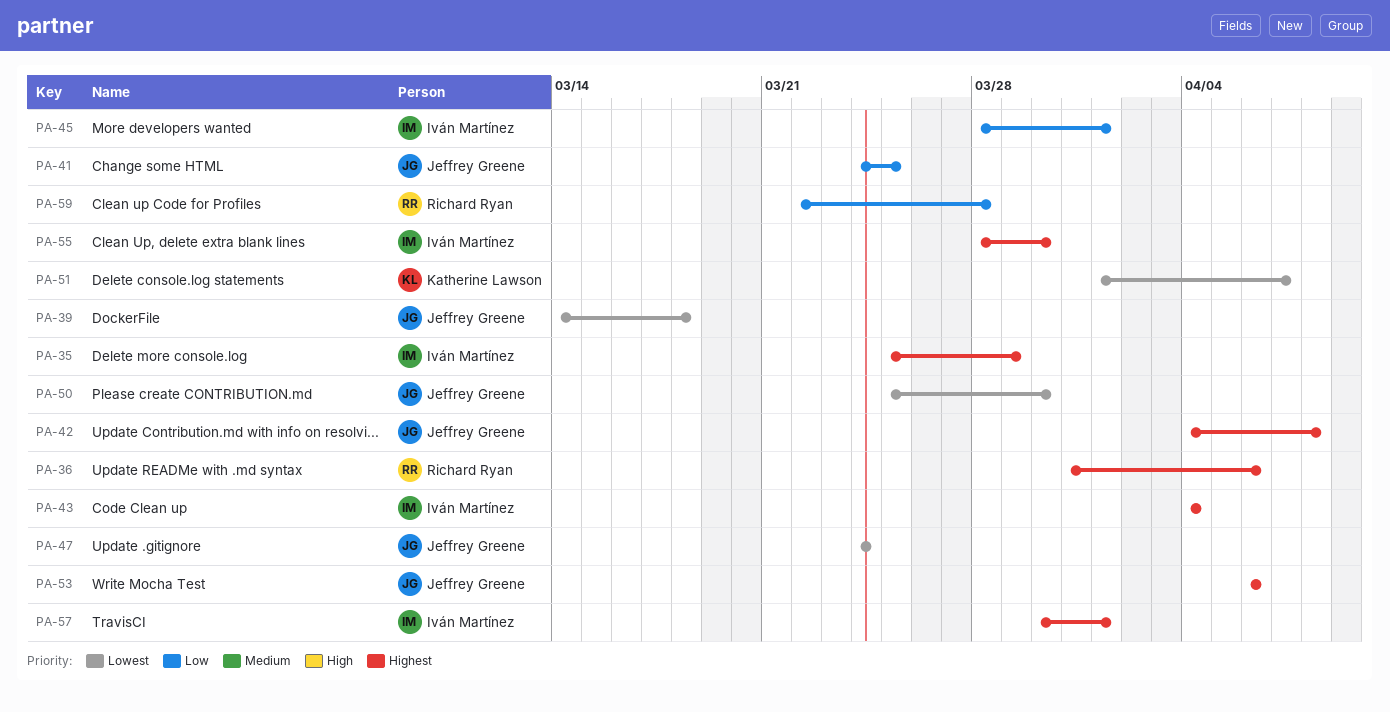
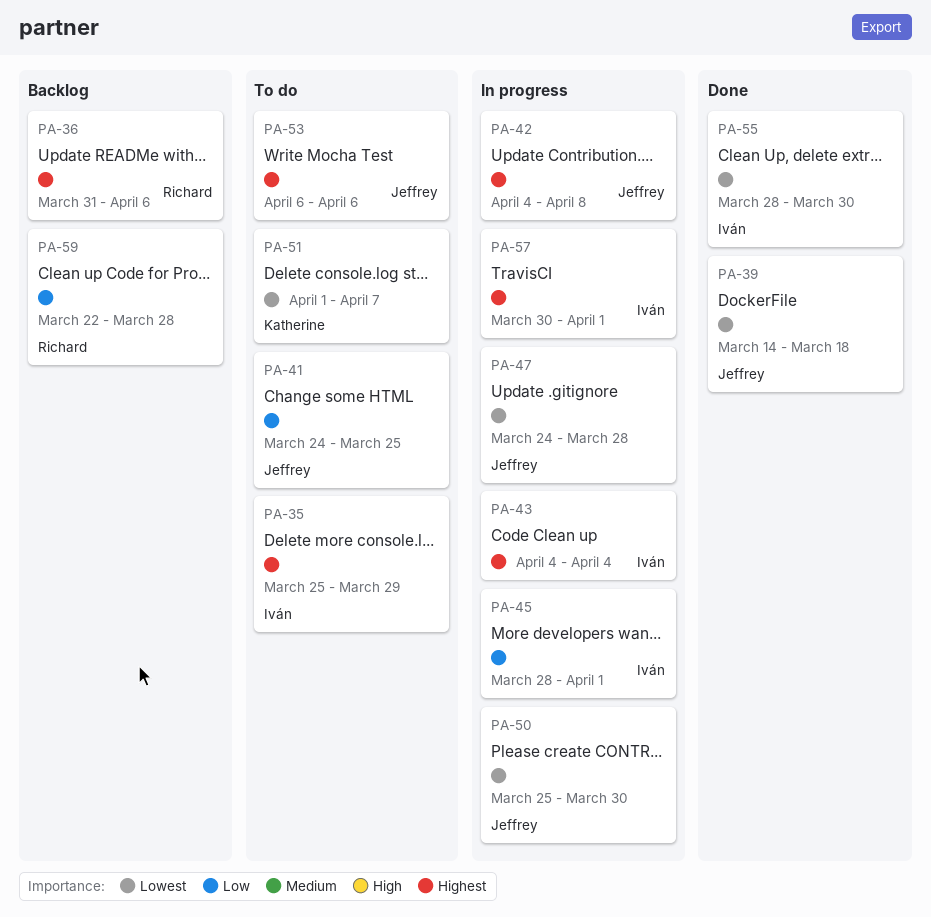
PA-47, due: Mar 24 -> Mar 28
PA-55, priority: Highest -> Lowest

